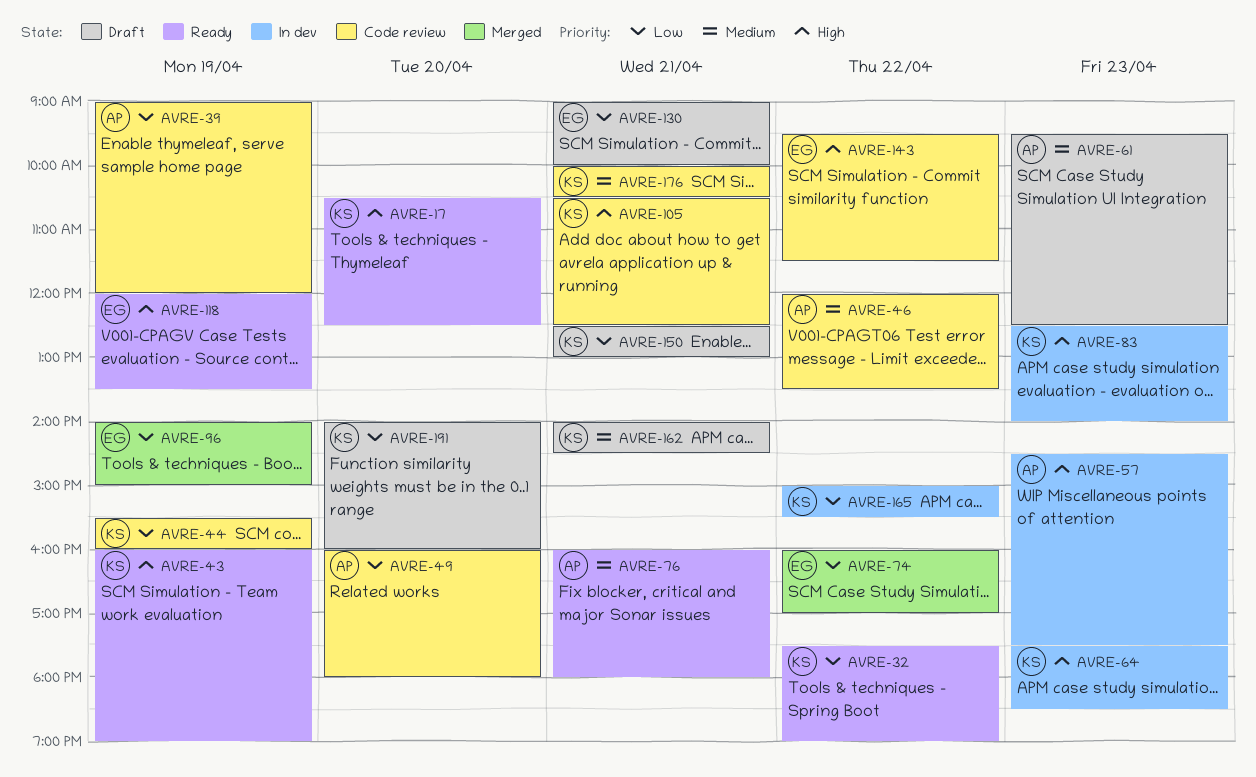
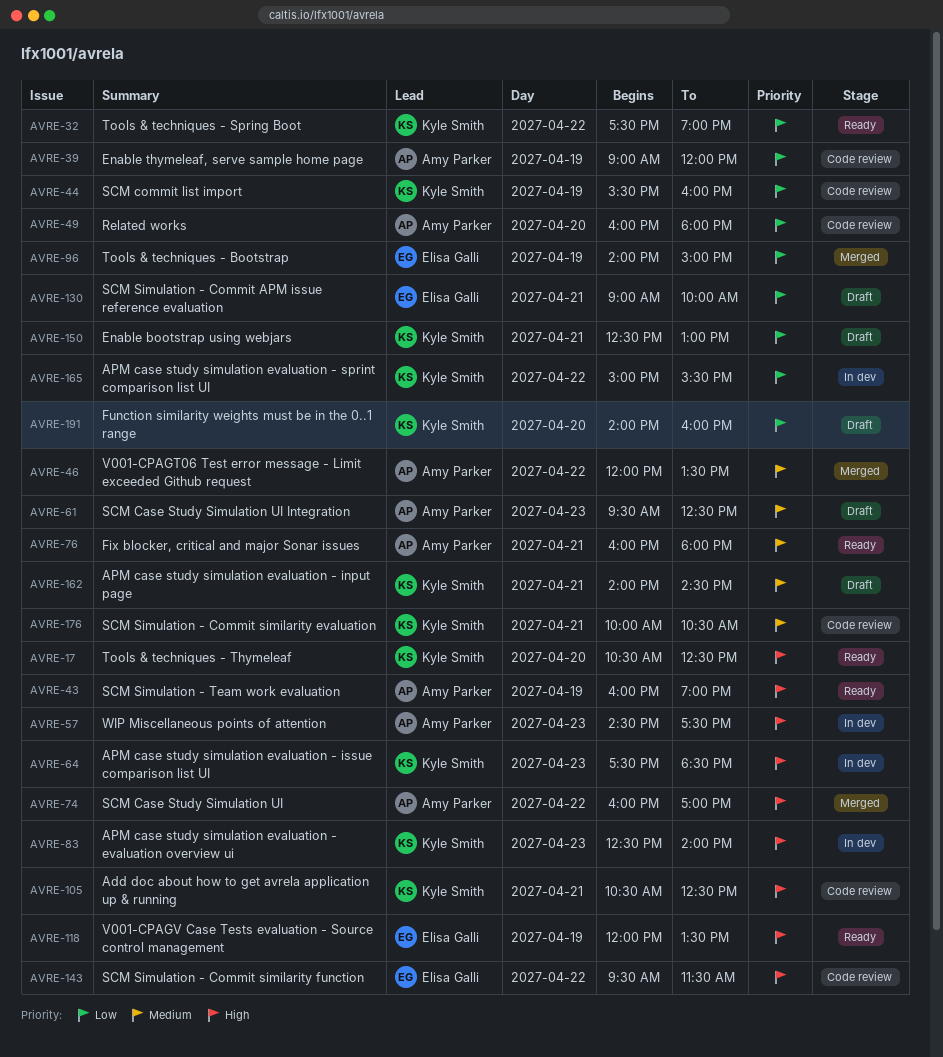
AVRE-43, owner: Kyle Smith -> Amy Parker
AVRE-46, status: Code review -> Merged
AVRE-74, owner: Elisa Galli -> Amy Parker
AVRE-74, priority: Low -> High

